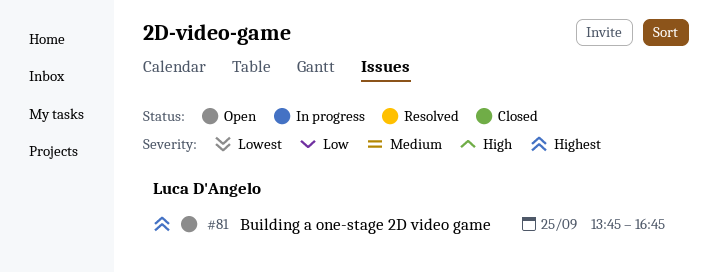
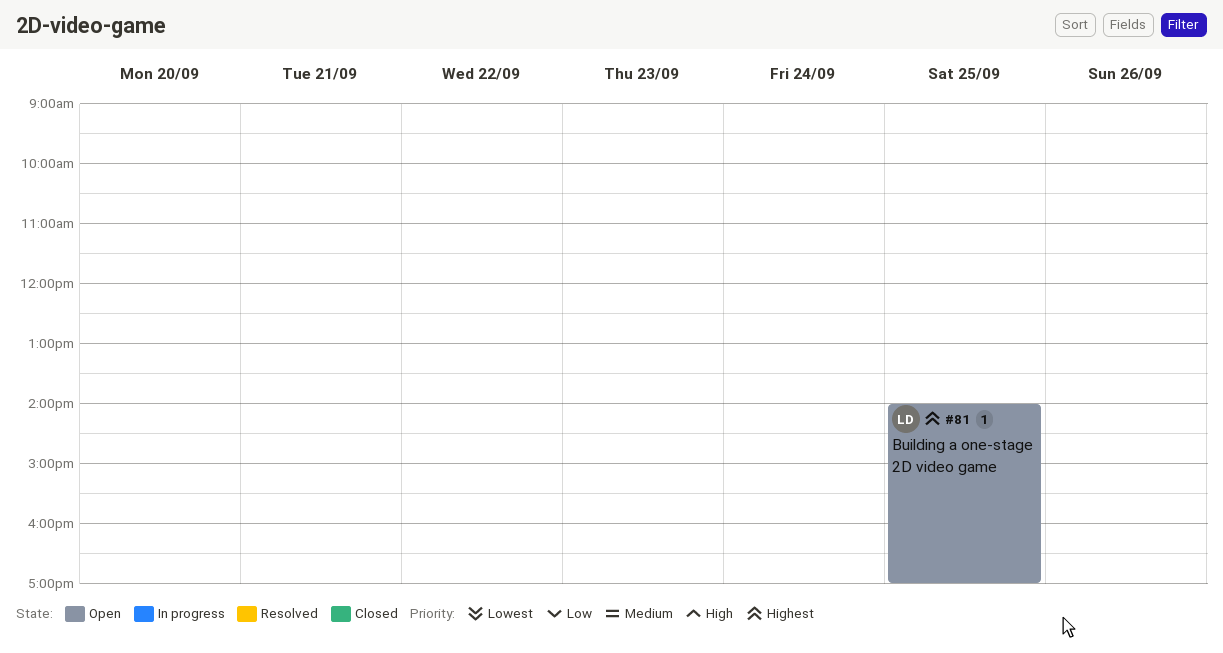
#81, begins: 13:45 -> 14:00
#81, ends: 16:45 -> 17:00

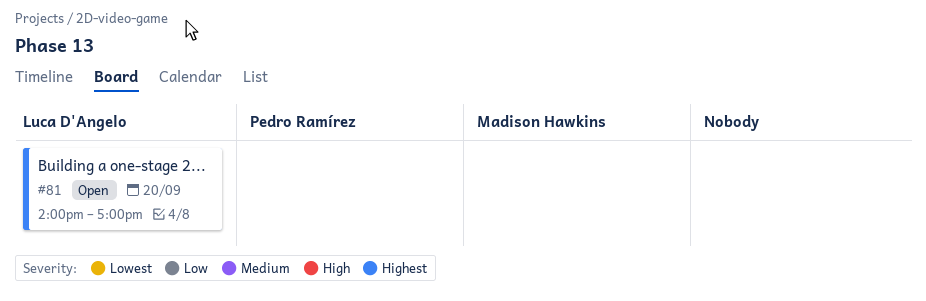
#81, day: Sep 25 -> Sep 20

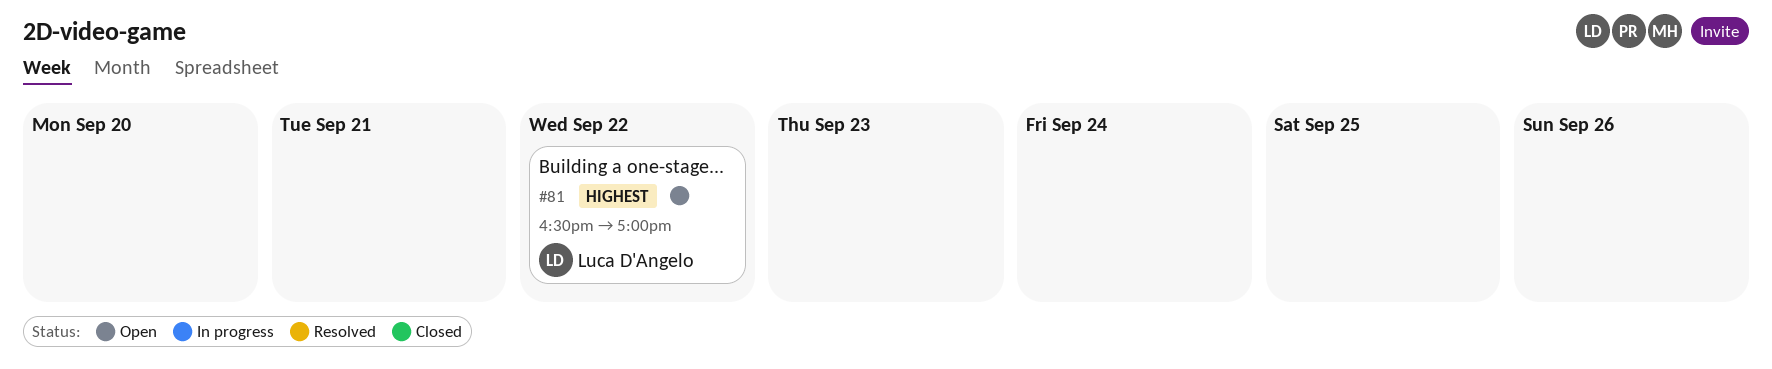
#81, day: Sep 20 -> Sep 22
#81, begins: 14:00 -> 16:30

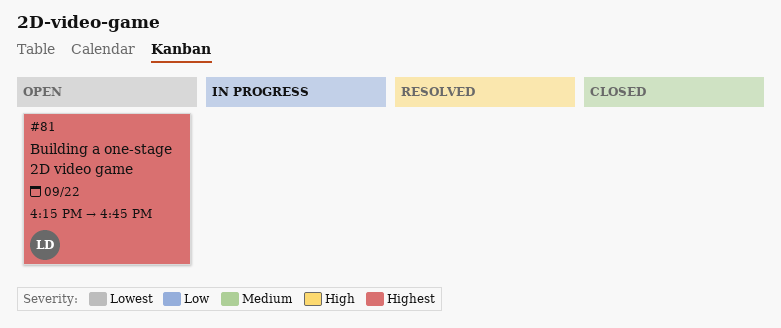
#81, begins: 16:30 -> 16:15
#81, ends: 17:00 -> 16:45

